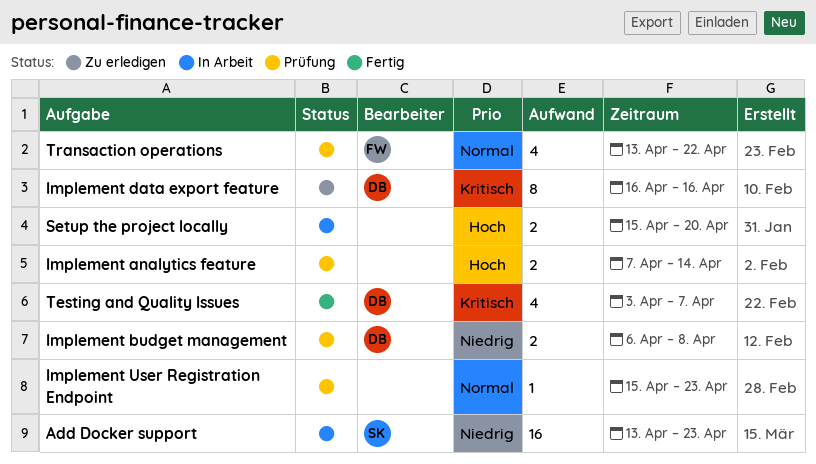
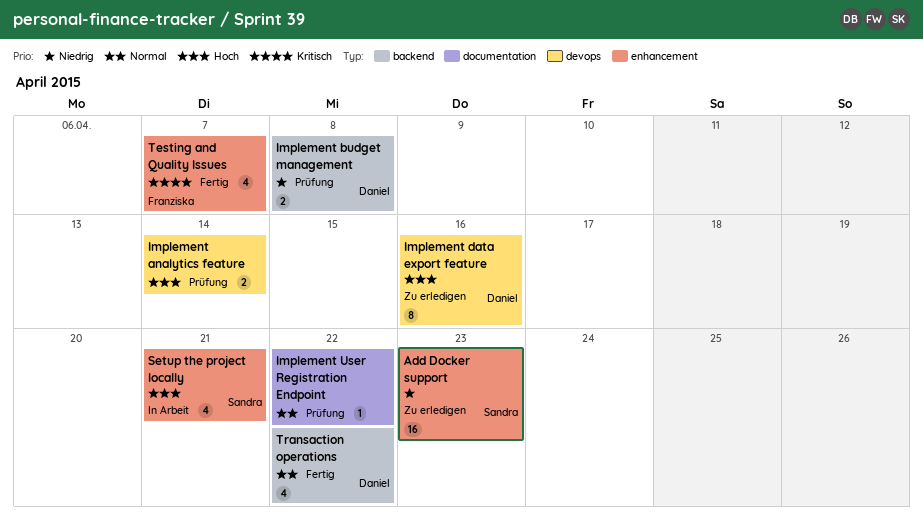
Add Docker support, status: In Arbeit -> Zu erledigen
Implement data export feature, priority: Kritisch -> Hoch
Implement User Registration Endpoint, due: Apr 23 -> Apr 22
Setup the project locally, owner: none -> Sandra
Setup the project locally, estimate: 2 -> 4
Setup the project locally, due: Apr 20 -> Apr 21
Testing and Quality Issues, owner: Daniel -> Franziska
Transaction operations, status: Prüfung -> Fertig
Transaction operations, owner: Franziska -> Daniel

